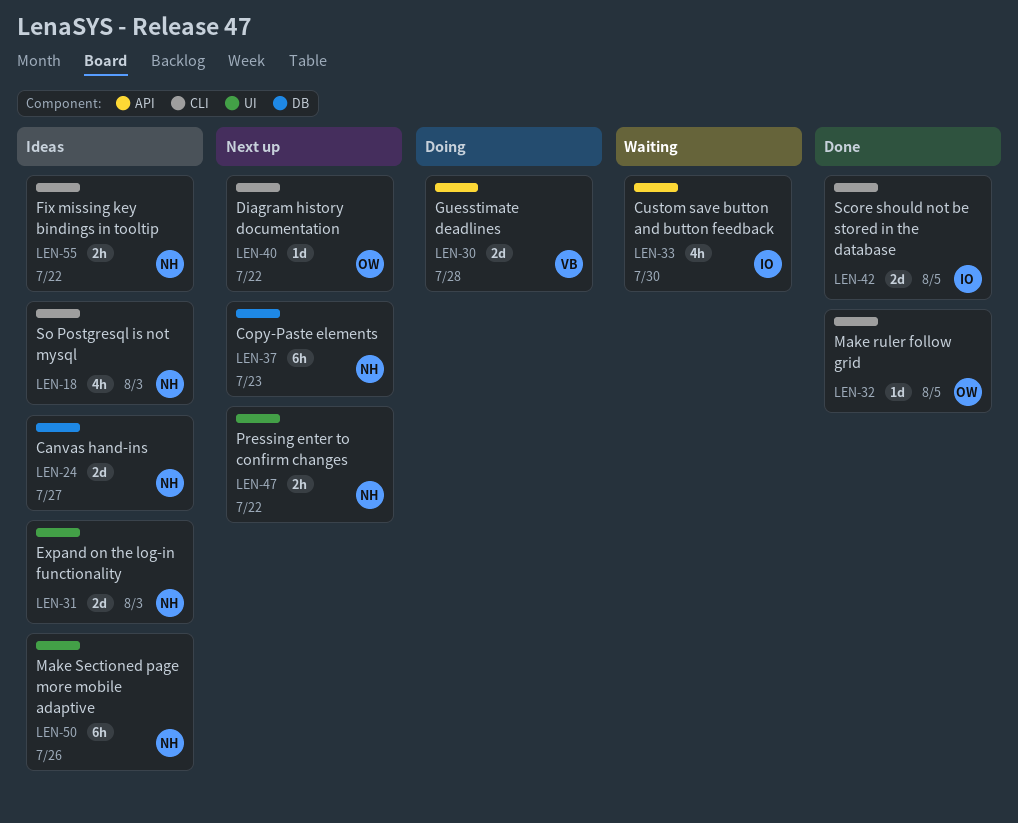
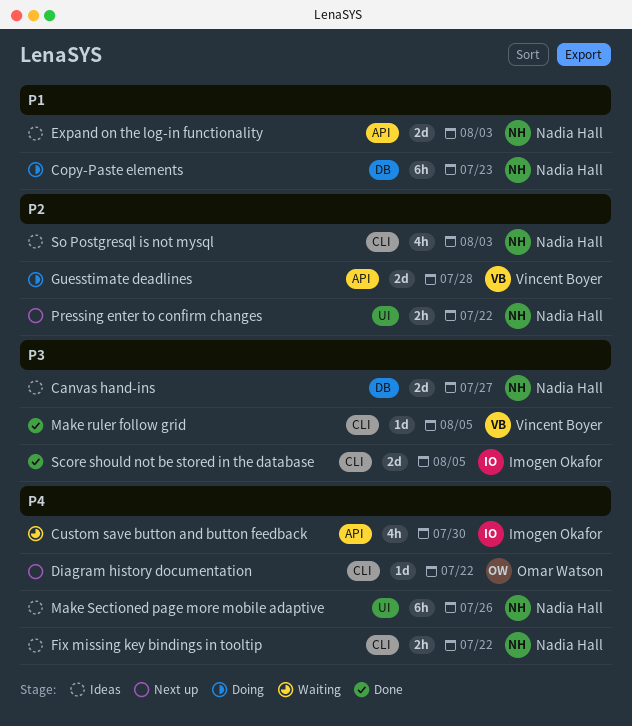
Copy-Paste elements, status: Next up -> Doing
Expand on the log-in functionality, label: UI -> API
Make ruler follow grid, owner: Omar Watson -> Vincent Boyer

